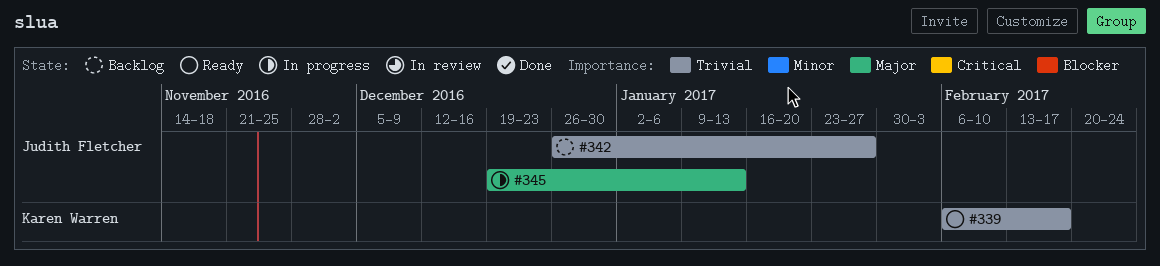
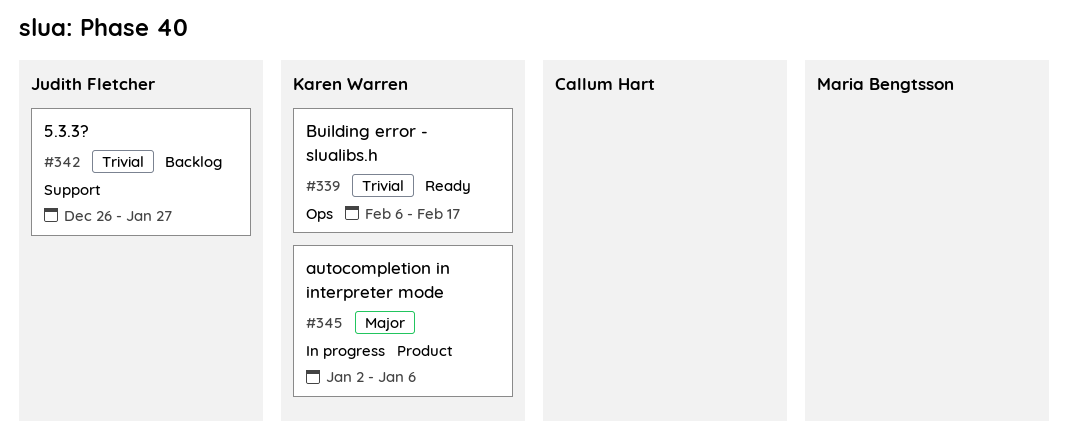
#345, owner: Judith Fletcher -> Karen Warren
#345, start: Dec 19 -> Jan 2
#345, due: Jan 13 -> Jan 6

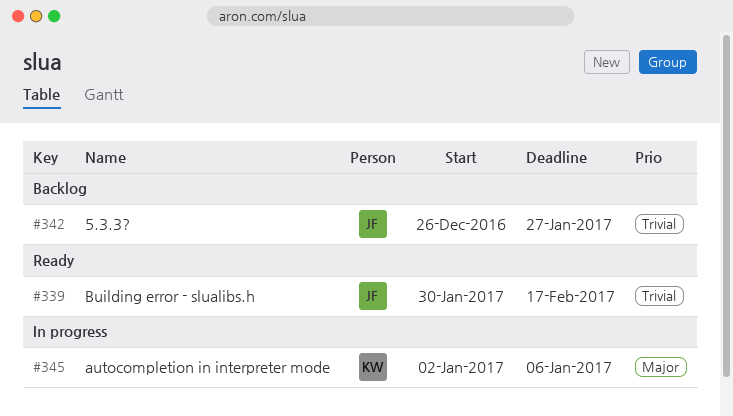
#339, owner: Karen Warren -> Judith Fletcher
#339, start: Feb 6 -> Jan 30

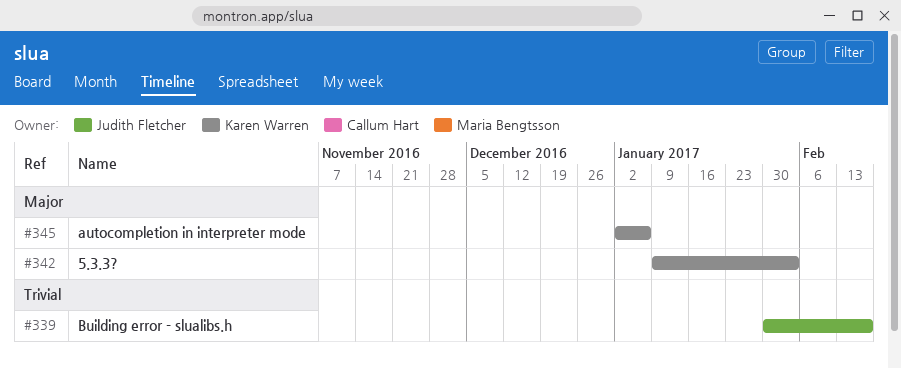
#342, owner: Judith Fletcher -> Karen Warren
#342, priority: Trivial -> Major
#342, start: Dec 26 -> Jan 9
#342, due: Jan 27 -> Feb 3

